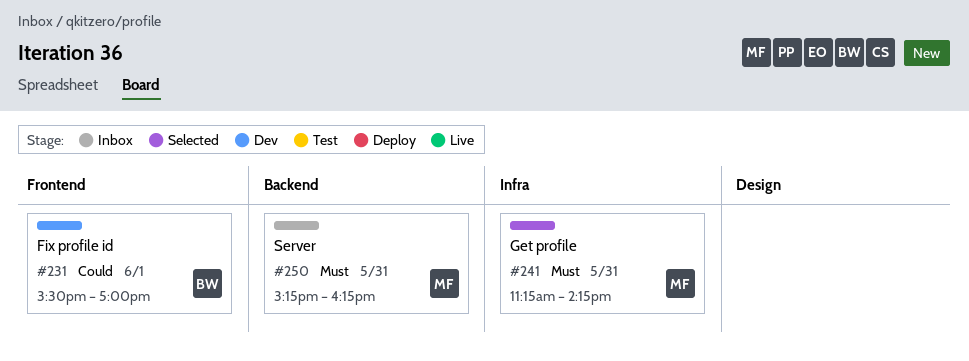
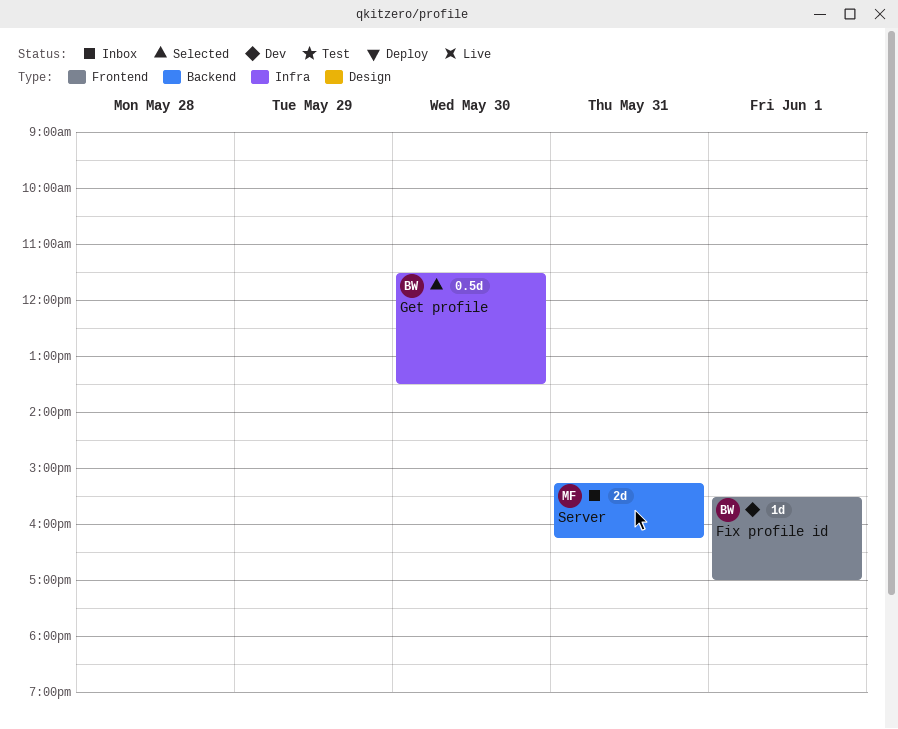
Get profile, owner: MF -> BW
Get profile, day: May 31 -> May 30
Get profile, begins: 11:15 -> 11:30
Get profile, ends: 14:15 -> 13:30

